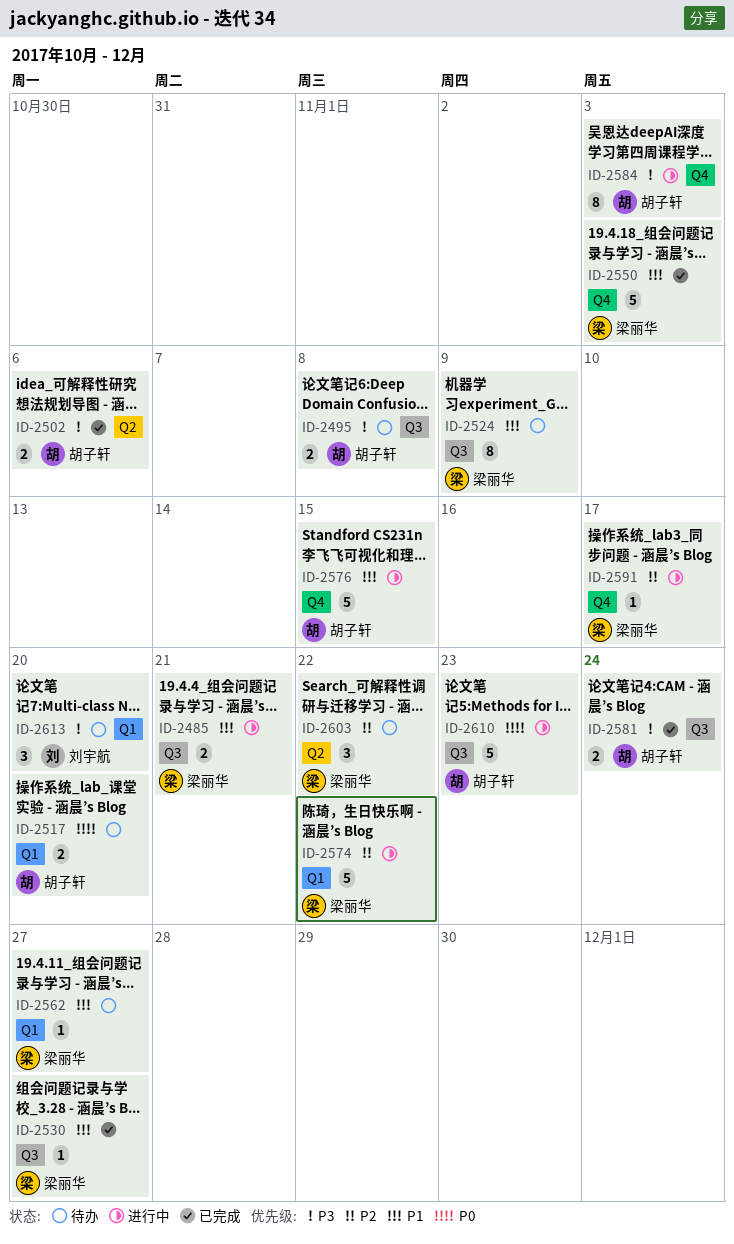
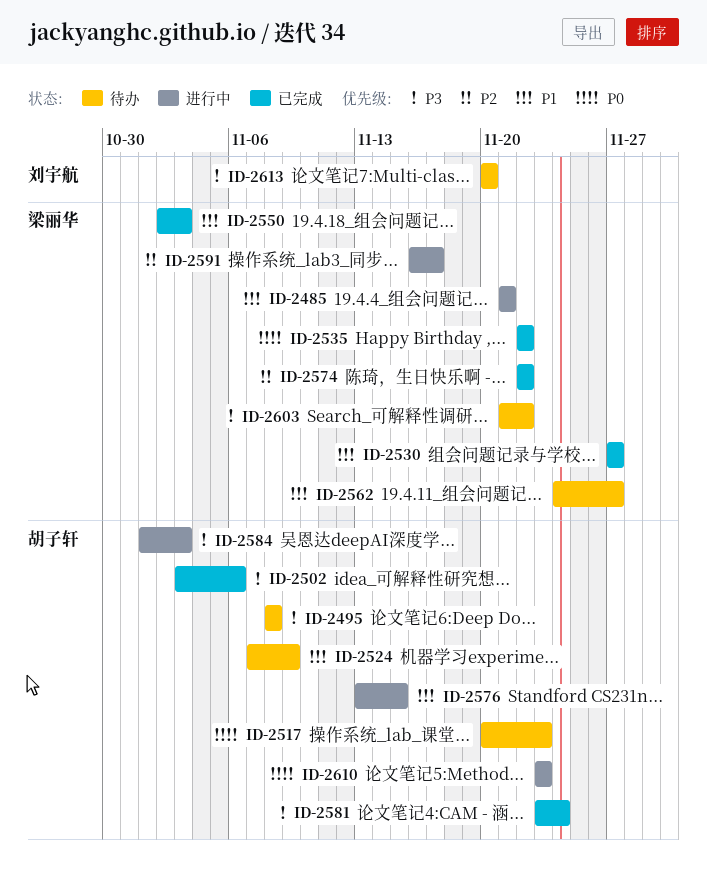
ID-2517, due: Nov 20 -> Nov 23
ID-2524, owner: 梁丽华 -> 胡子轩
ID-2535: none -> present
ID-2574, status: 进行中 -> 已完成
ID-2603, priority: P2 -> P3

